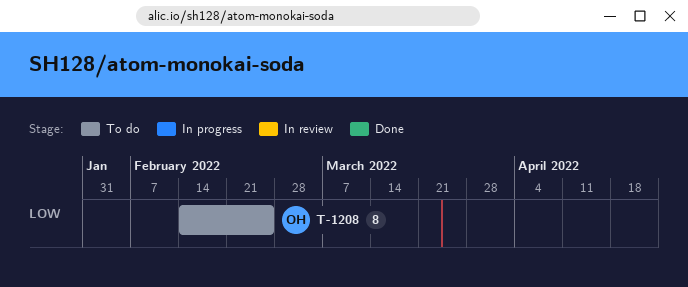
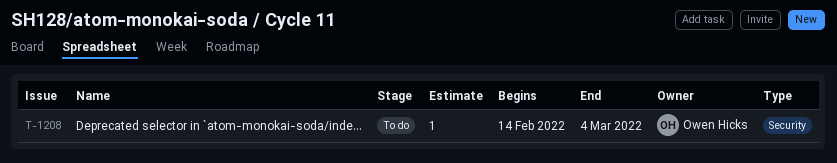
T-1208, estimate: 8 -> 1
T-1208, due: Feb 25 -> Mar 4

